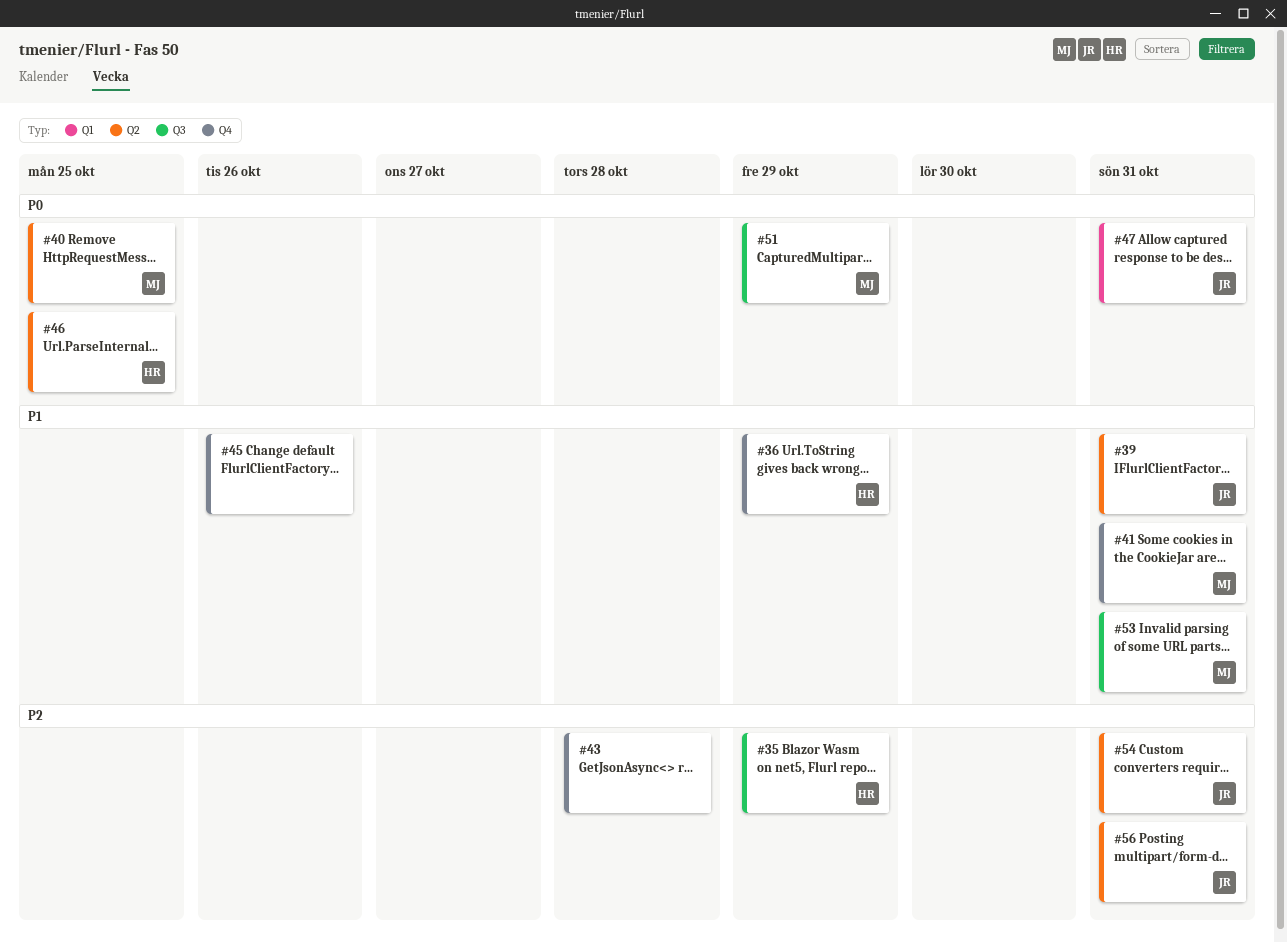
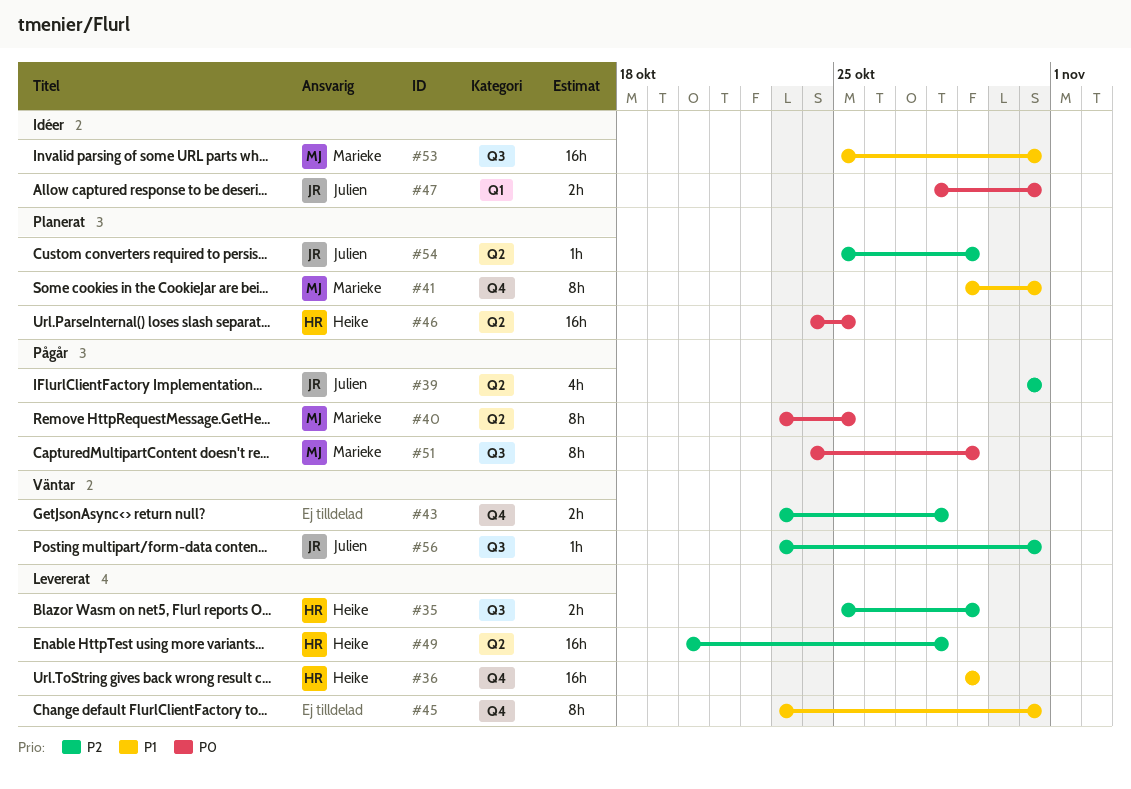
#39, priority: P1 -> P2
#45, due: Oct 26 -> Oct 31
#49: none -> present
#54, due: Oct 31 -> Oct 29
#56, label: Q2 -> Q3

